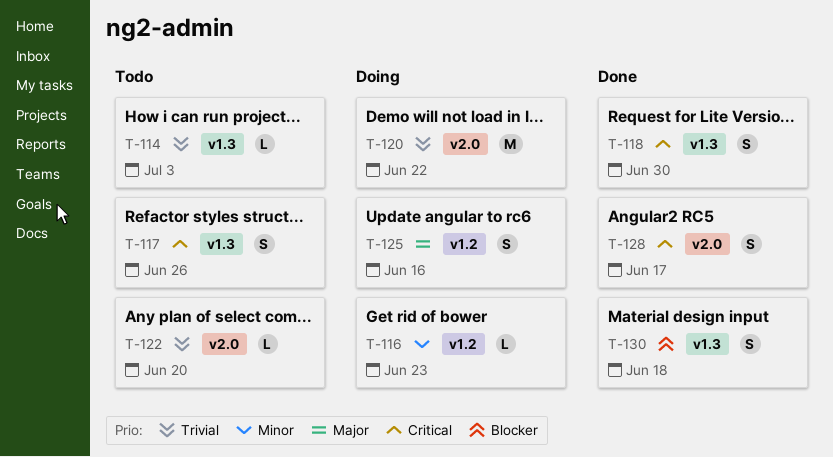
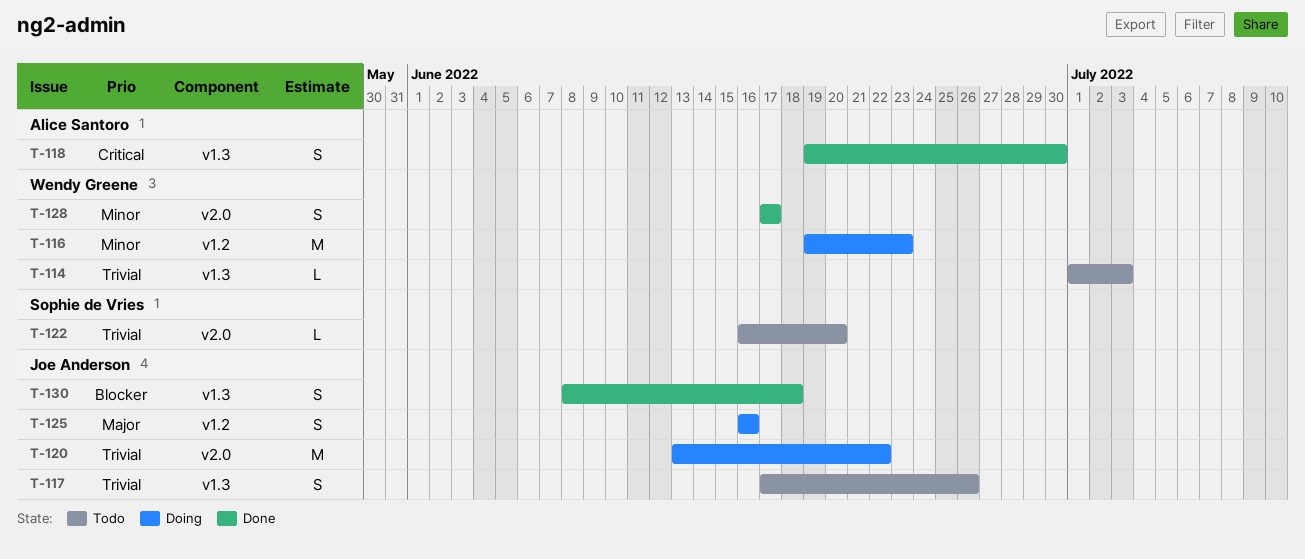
T-116, estimate: L -> M
T-117, priority: Critical -> Trivial
T-128, priority: Critical -> Minor

